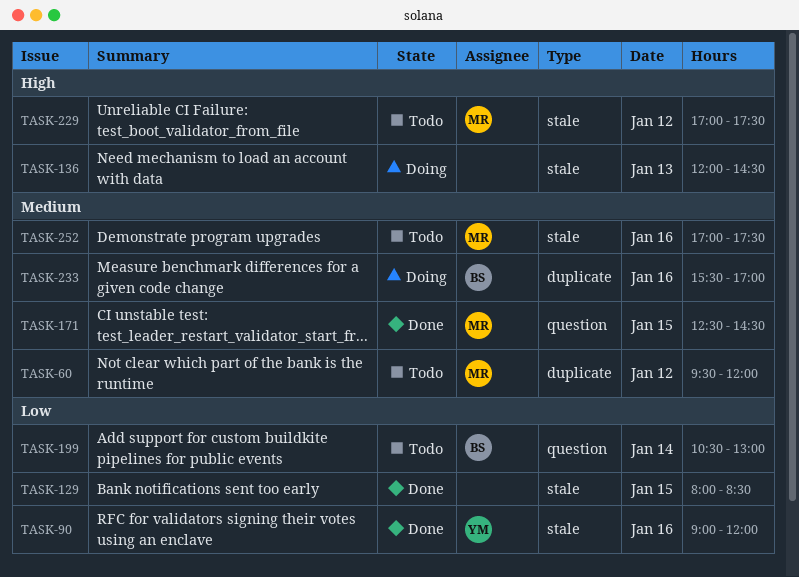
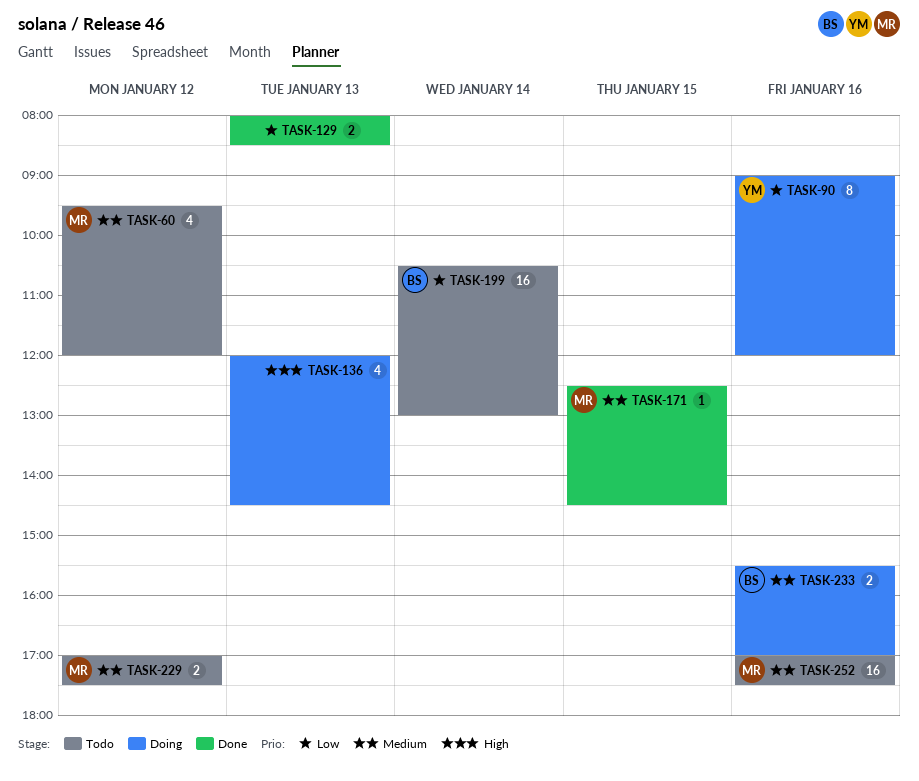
TASK-90, status: Done -> Doing
TASK-129, day: Jan 15 -> Jan 13
TASK-229, priority: High -> Medium

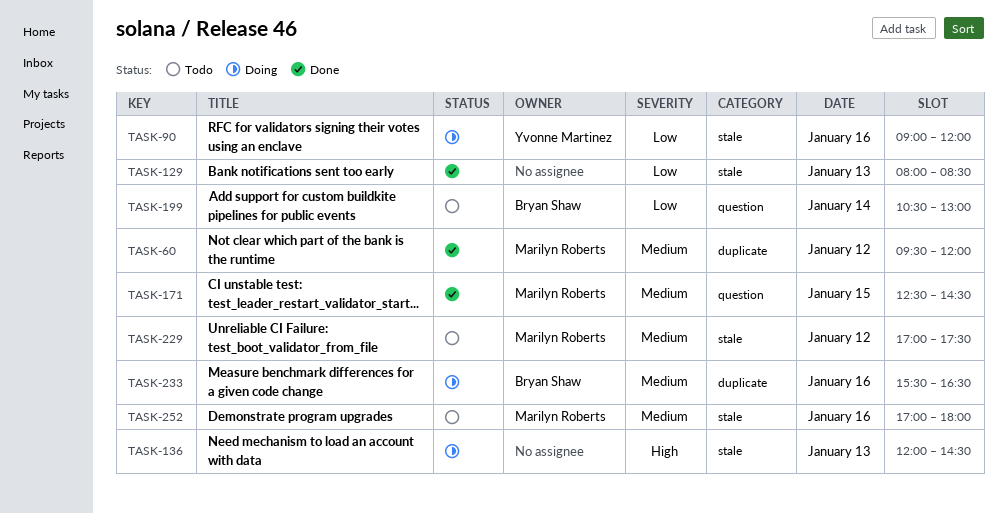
TASK-60, status: Todo -> Done
TASK-233, ends: 17:00 -> 16:30
TASK-252, ends: 17:30 -> 18:00

